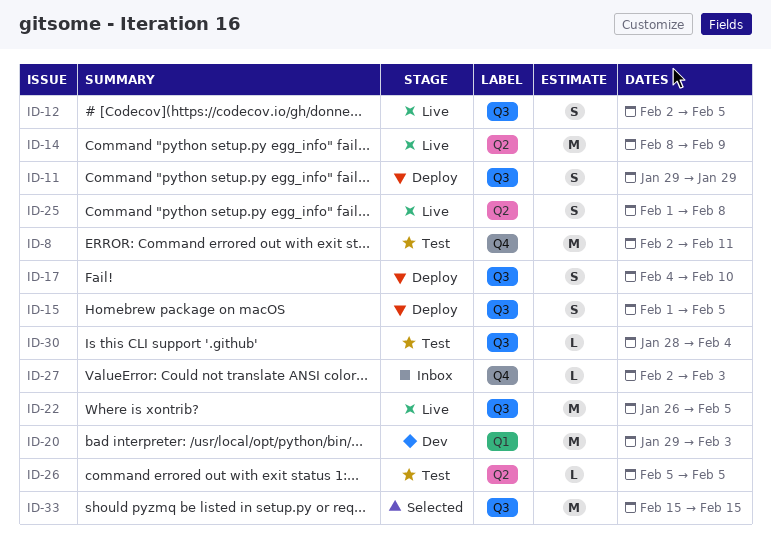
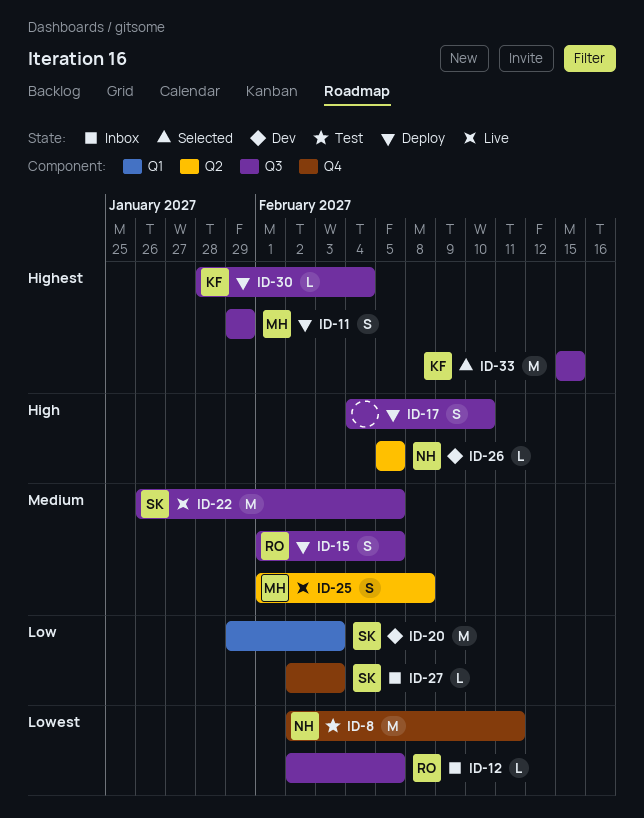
ID-12, status: Live -> Inbox
ID-12, estimate: S -> L
ID-14: present -> none
ID-26, status: Test -> Dev
ID-30, status: Test -> Deploy

